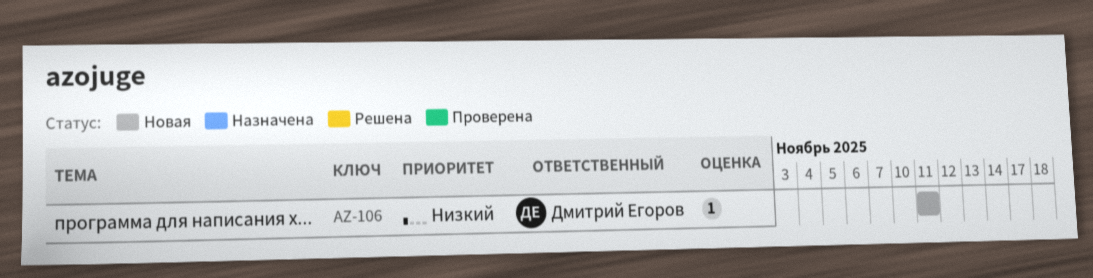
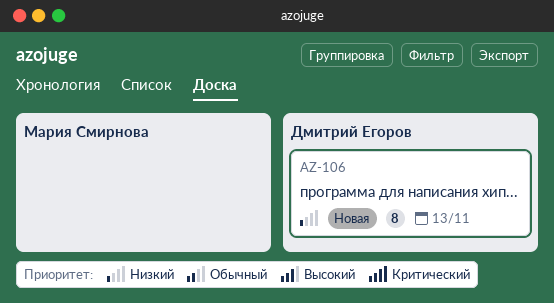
AZ-106, estimate: 1 -> 8
AZ-106, due: Nov 11 -> Nov 13

